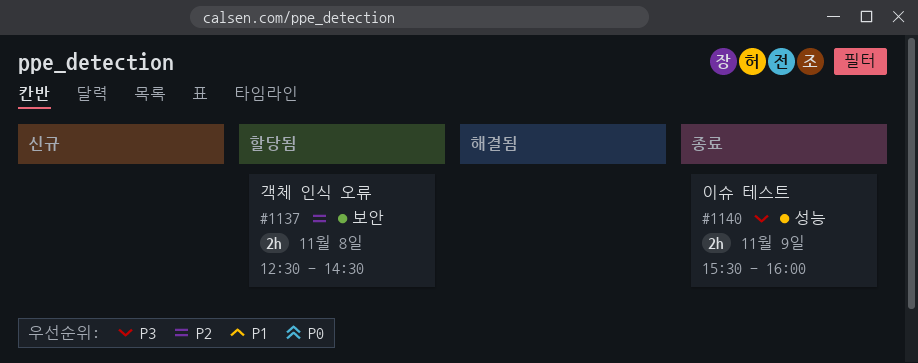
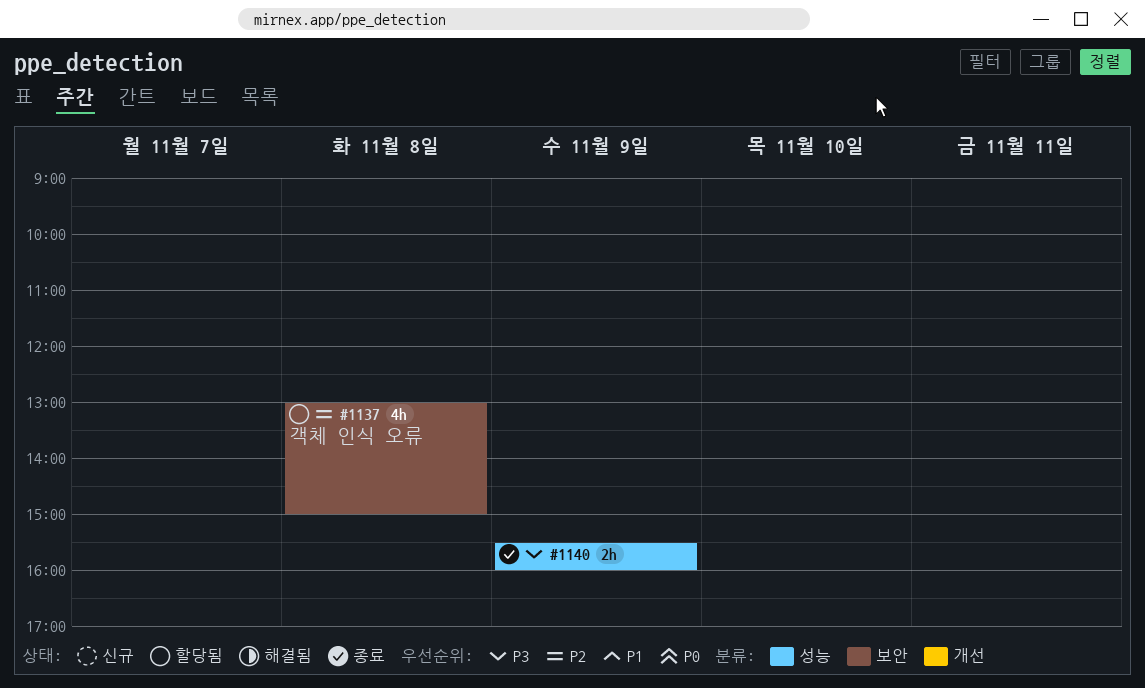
#1137, estimate: 2h -> 4h
#1137, begins: 12:30 -> 13:00
#1137, ends: 14:30 -> 15:00

